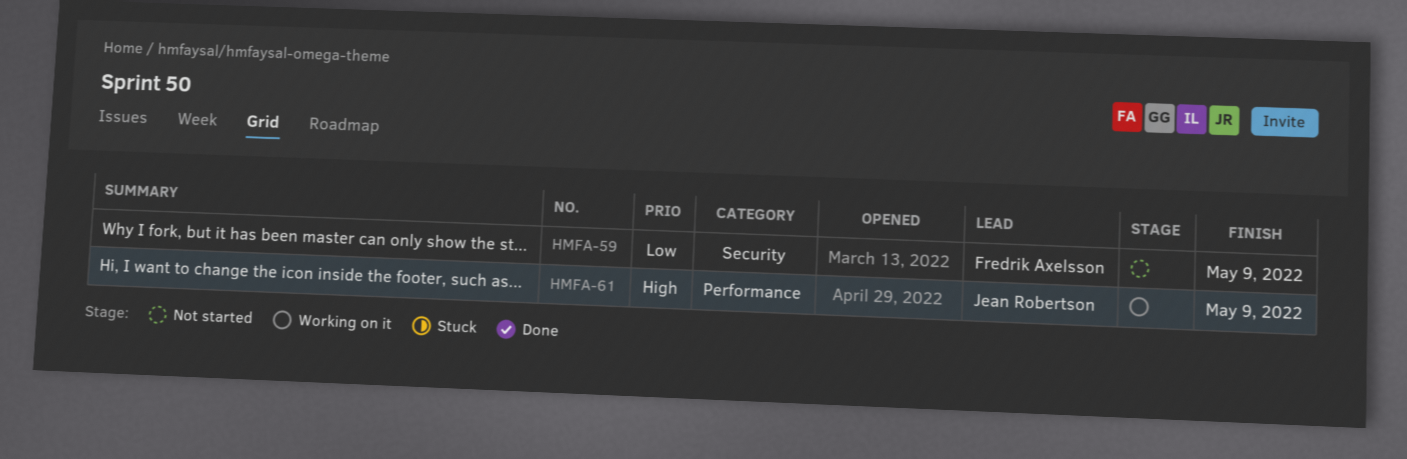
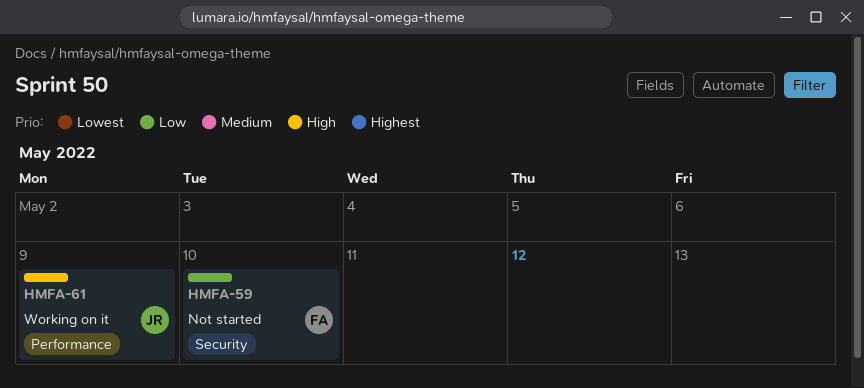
HMFA-59, due: May 9 -> May 10

